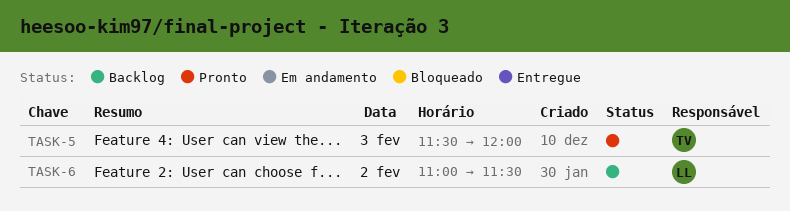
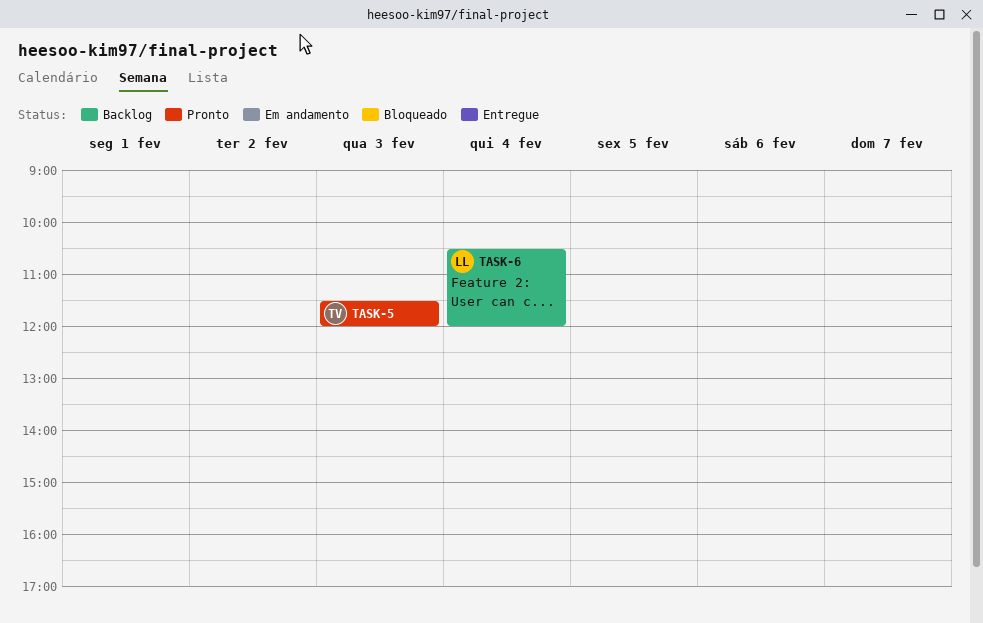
TASK-6, day: Feb 2 -> Feb 4
TASK-6, begins: 11:00 -> 10:30
TASK-6, ends: 11:30 -> 12:00

